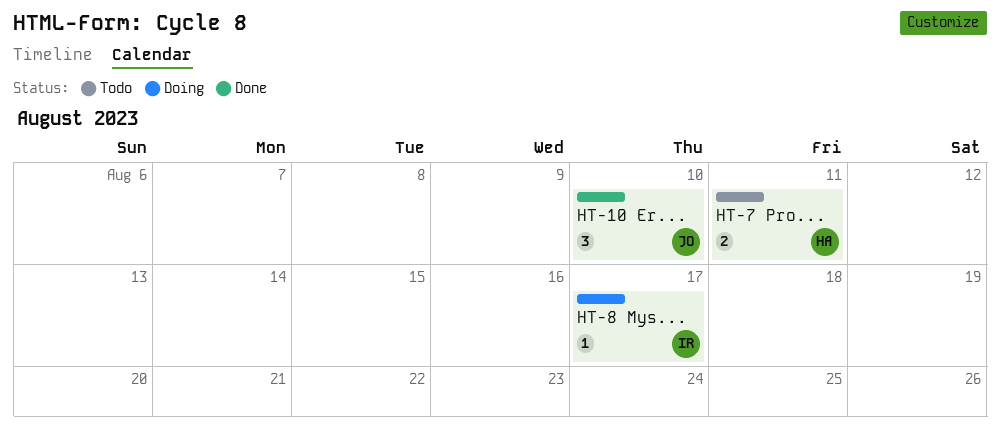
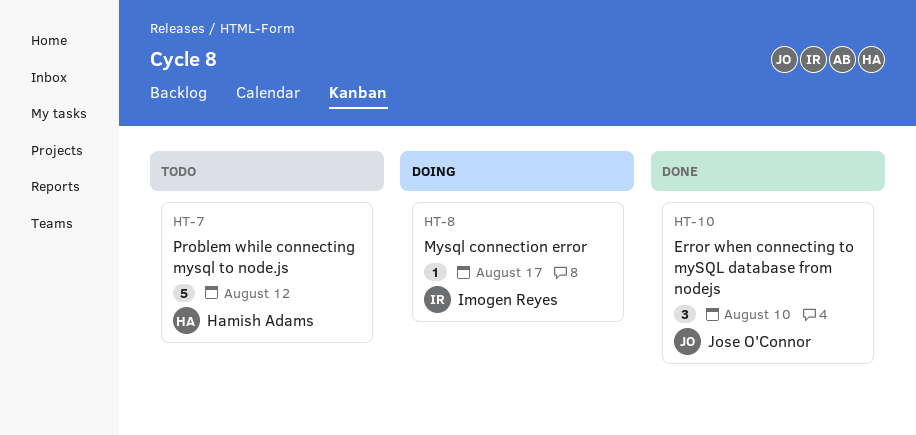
HT-7, estimate: 2 -> 5
HT-7, due: Aug 11 -> Aug 12

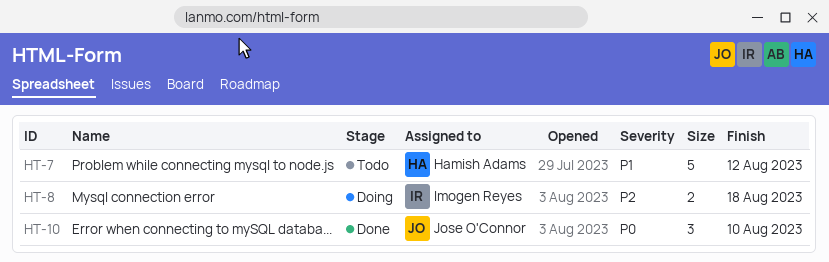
HT-8, estimate: 1 -> 2
HT-8, due: Aug 17 -> Aug 18

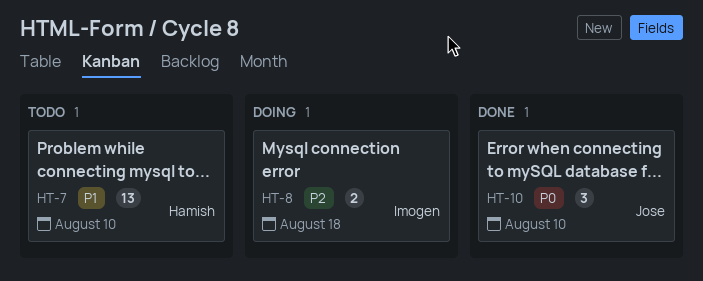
HT-7, estimate: 5 -> 13
HT-7, due: Aug 12 -> Aug 10

